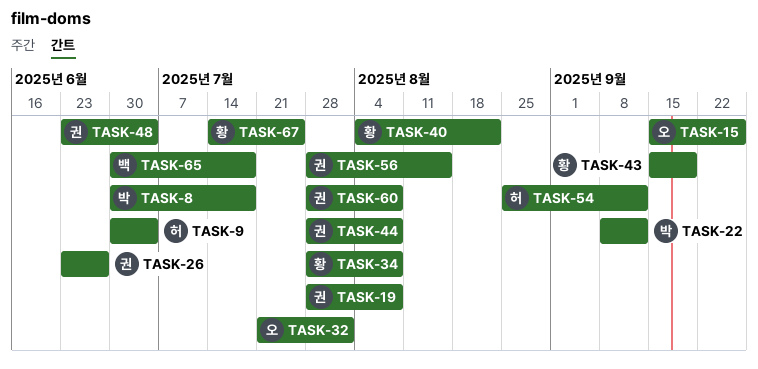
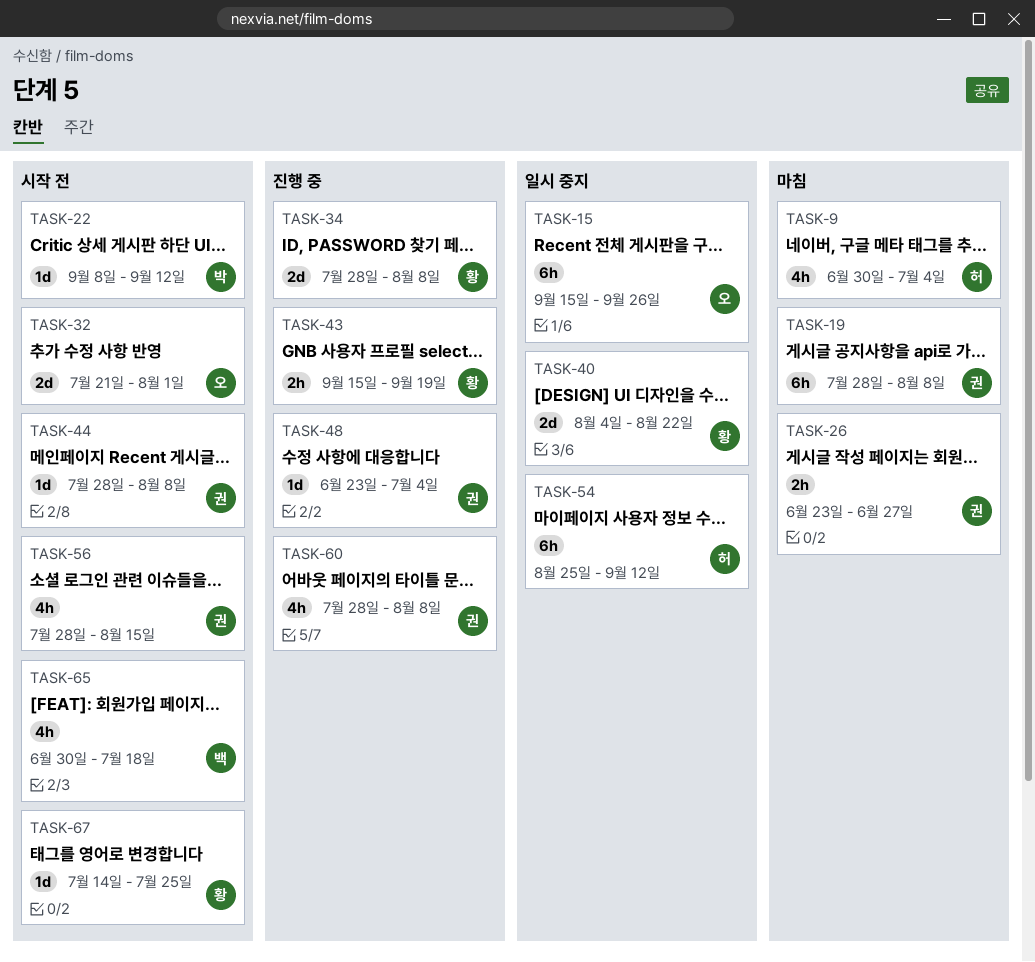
TASK-8: present -> none

